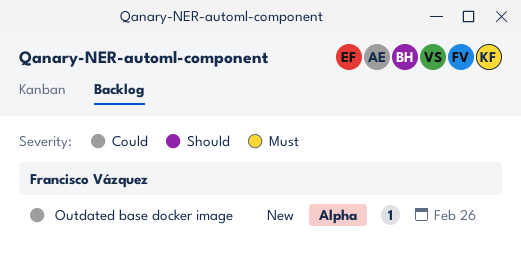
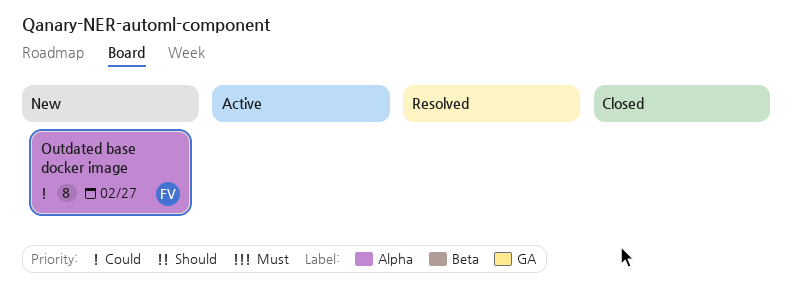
Outdated base docker image, estimate: 1 -> 8
Outdated base docker image, due: Feb 26 -> Feb 27

